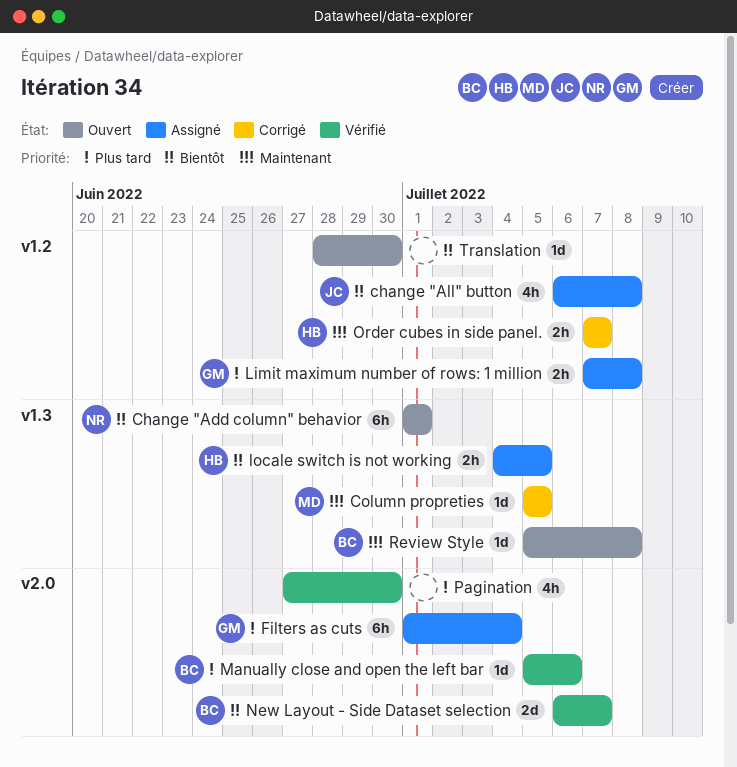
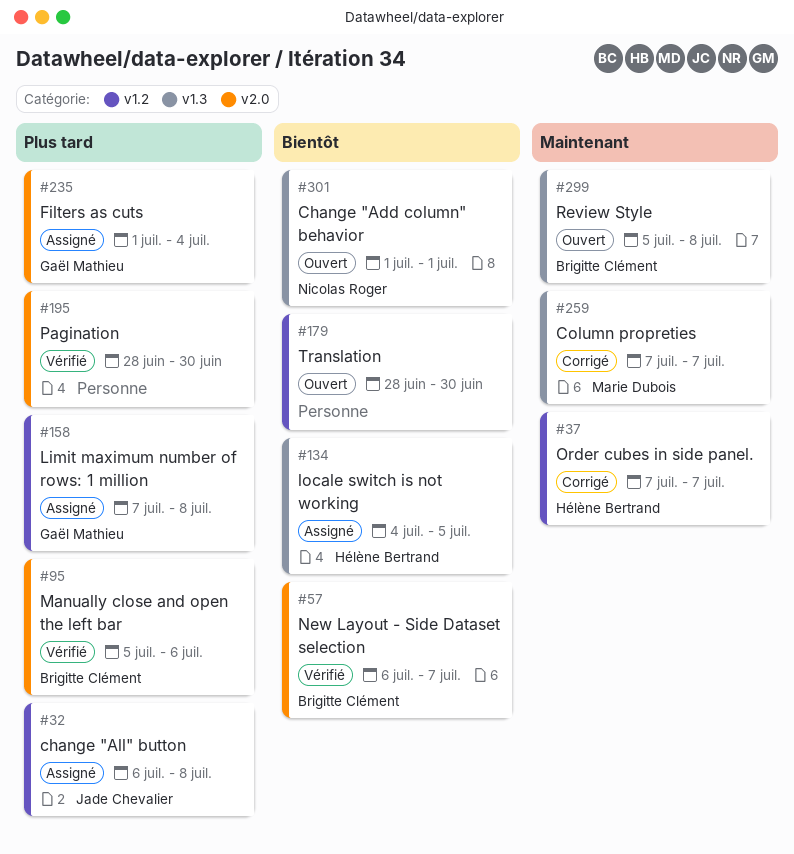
change "All" button, priority: Bientôt -> Plus tard
Column propreties, start: Jul 5 -> Jul 7
Column propreties, due: Jul 5 -> Jul 7
Pagination, start: Jun 27 -> Jun 28

